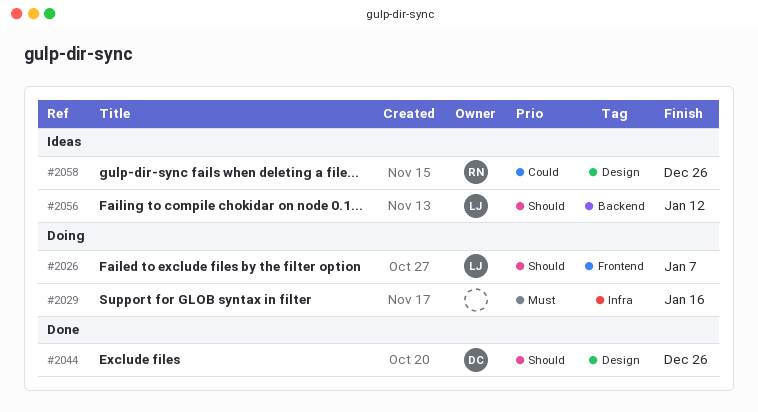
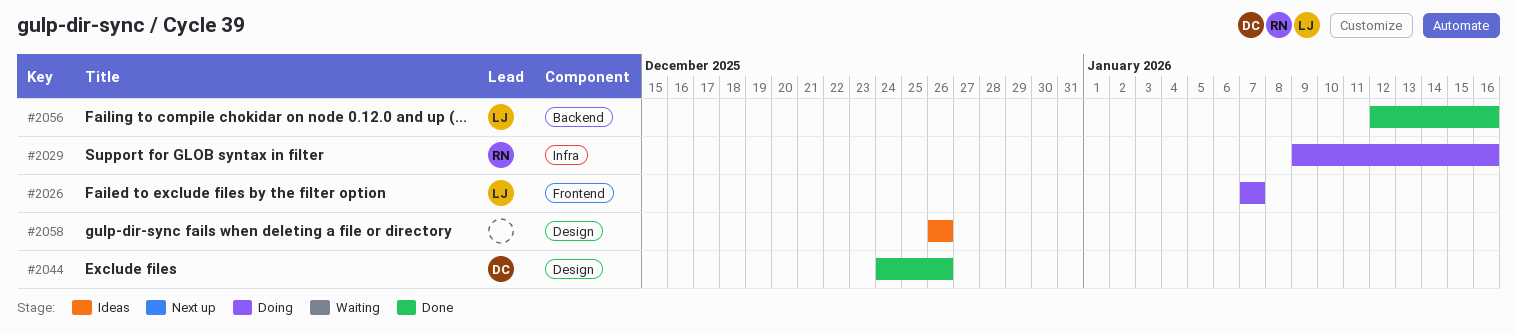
#2029, owner: none -> RN
#2056, status: Ideas -> Done
#2056, due: Jan 12 -> Jan 16
#2058, owner: RN -> none

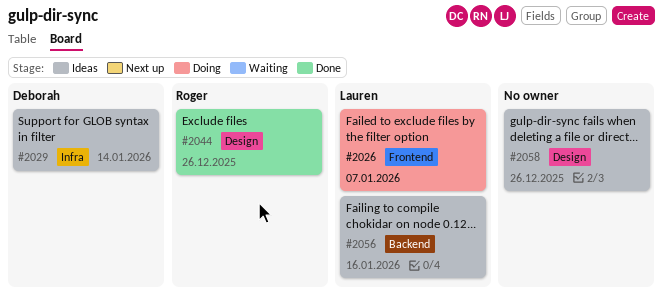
#2029, status: Doing -> Ideas
#2029, owner: Roger -> Deborah
#2029, due: Jan 16 -> Jan 14
#2044, owner: Deborah -> Roger
#2056, status: Done -> Ideas

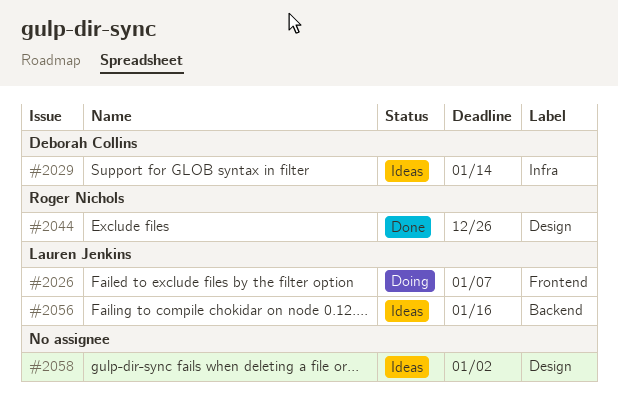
#2058, due: Dec 26 -> Jan 2

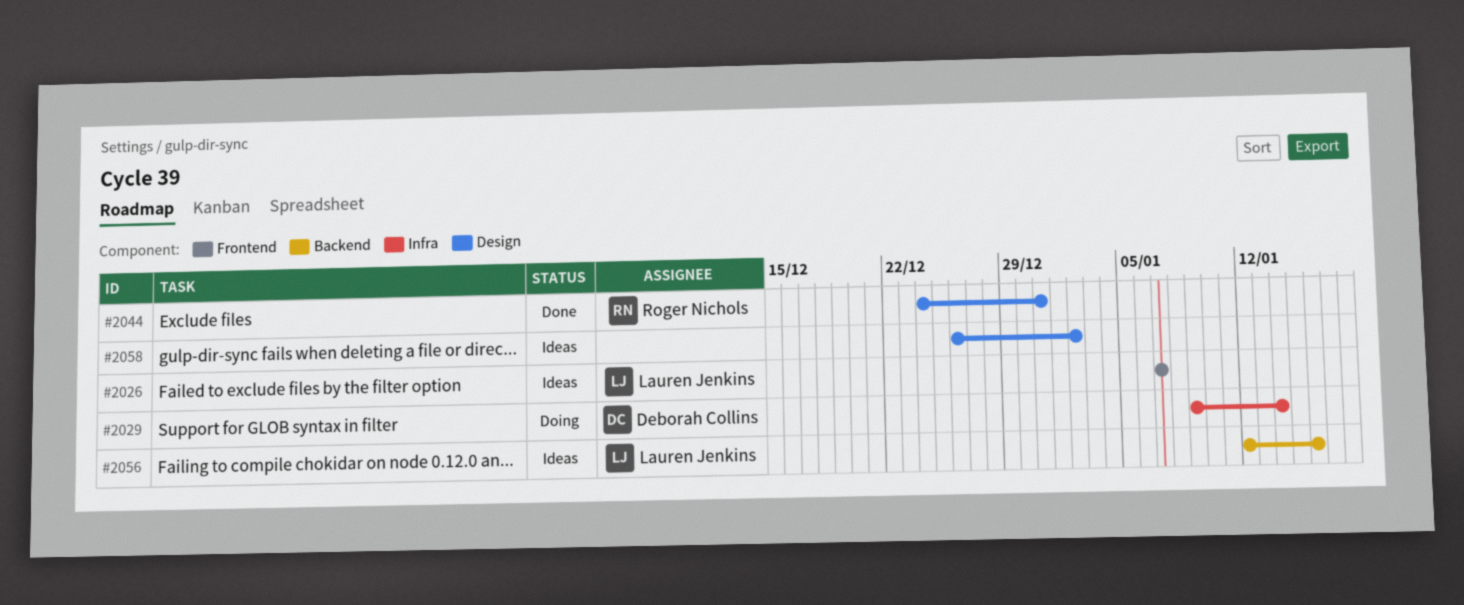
#2026, status: Doing -> Ideas
#2029, status: Ideas -> Doing
#2044, due: Dec 26 -> Dec 31

